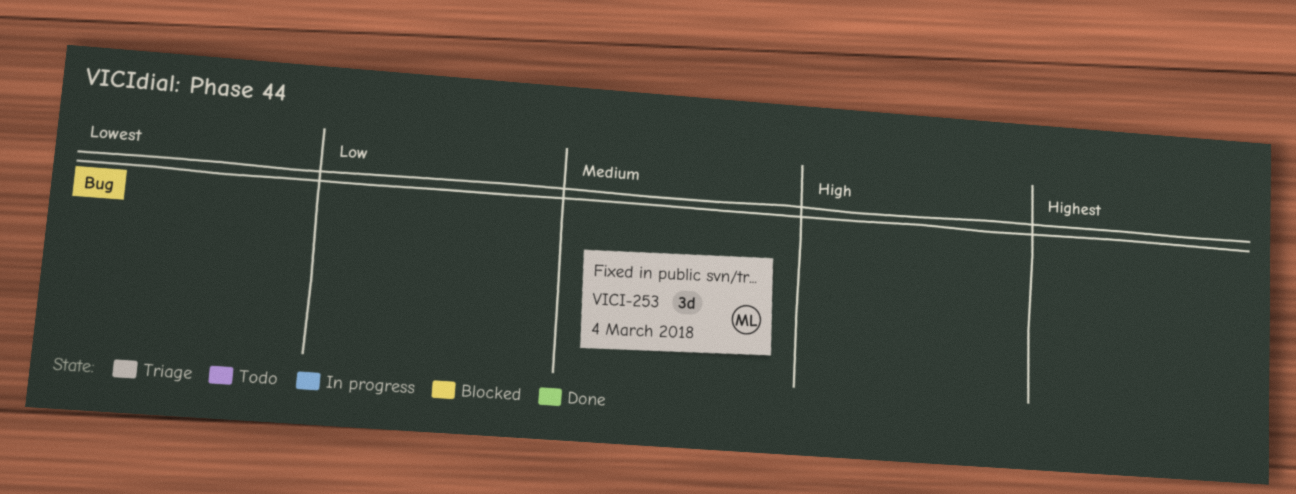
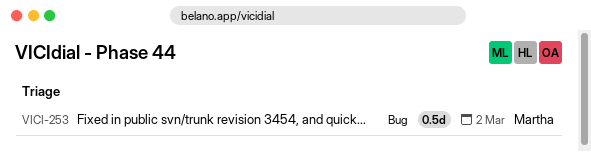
VICI-253, estimate: 3d -> 0.5d
VICI-253, due: Mar 4 -> Mar 2

